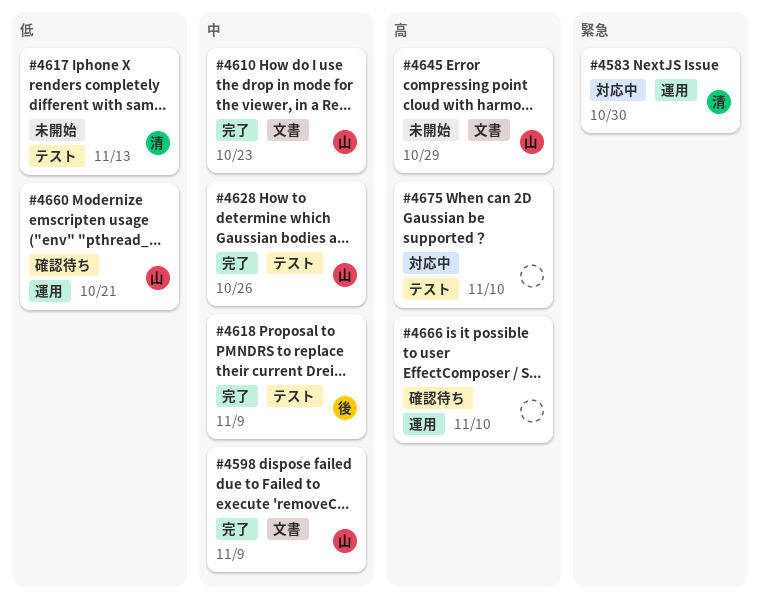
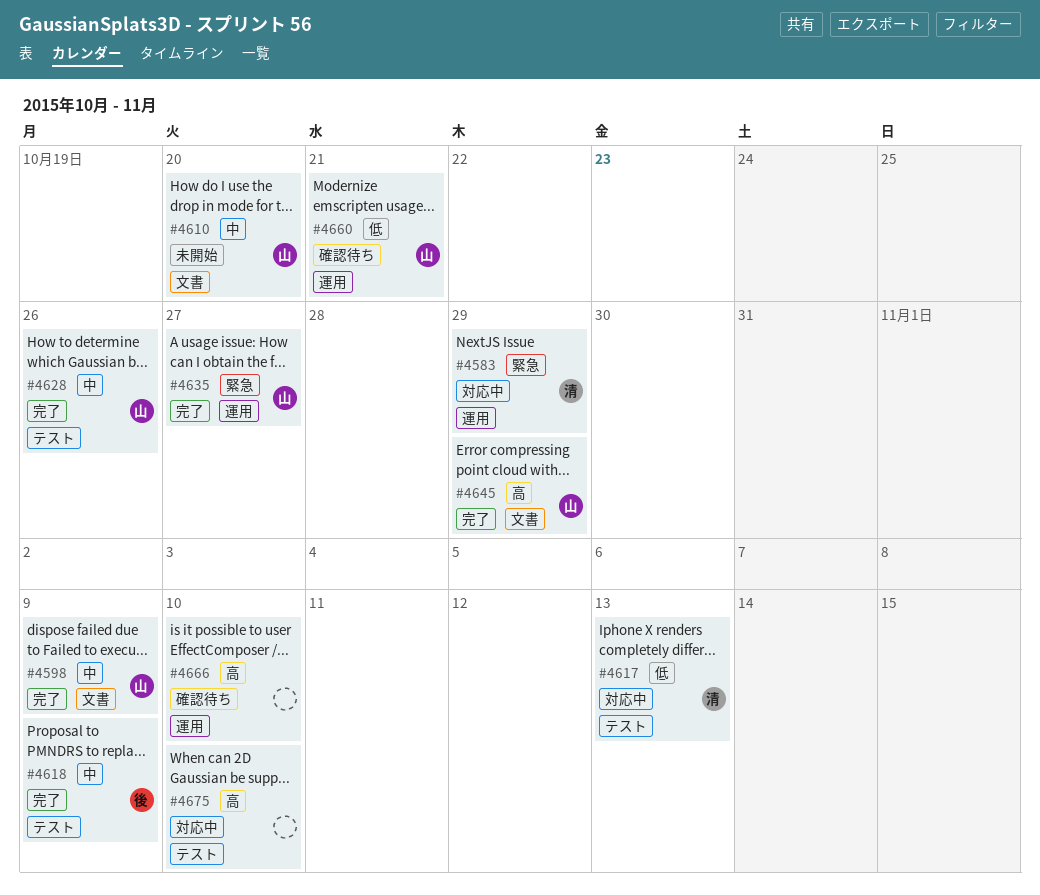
#4583, due: Oct 30 -> Oct 29
#4610, status: 完了 -> 未開始
#4610, due: Oct 23 -> Oct 20
#4617, status: 未開始 -> 対応中
#4635: none -> present
#4645, status: 未開始 -> 完了

